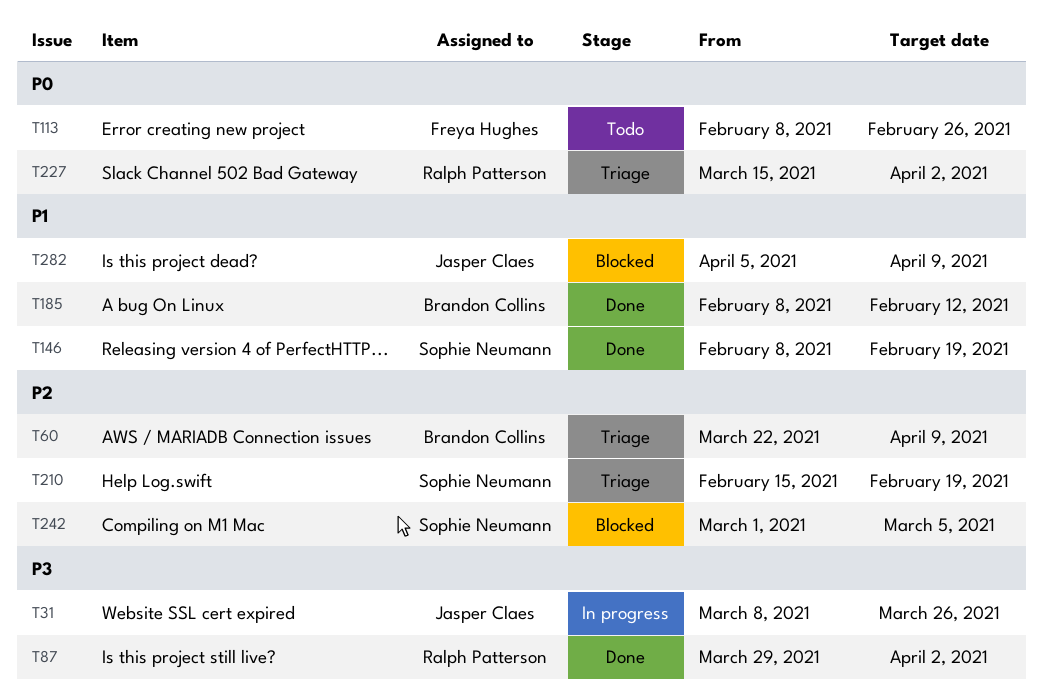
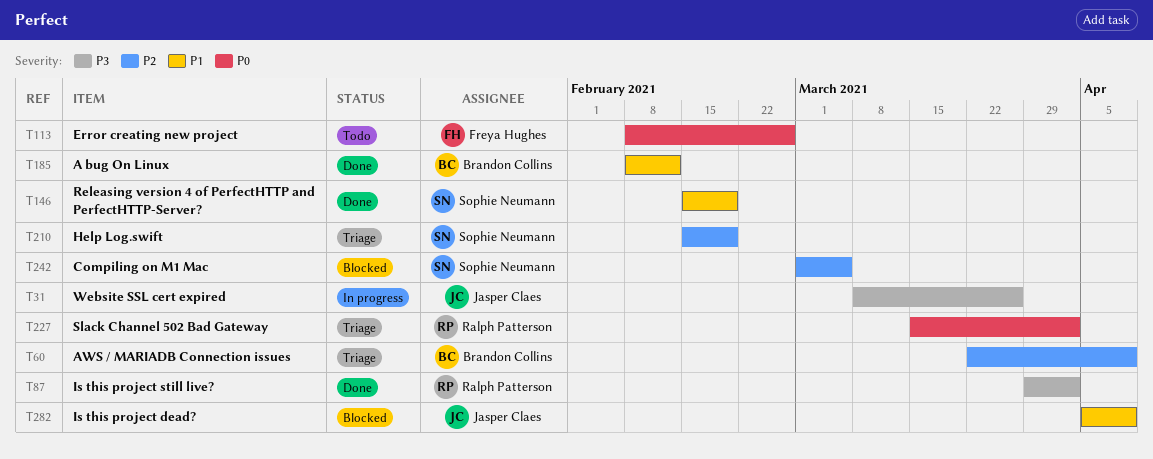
T146, start: Feb 8 -> Feb 15

